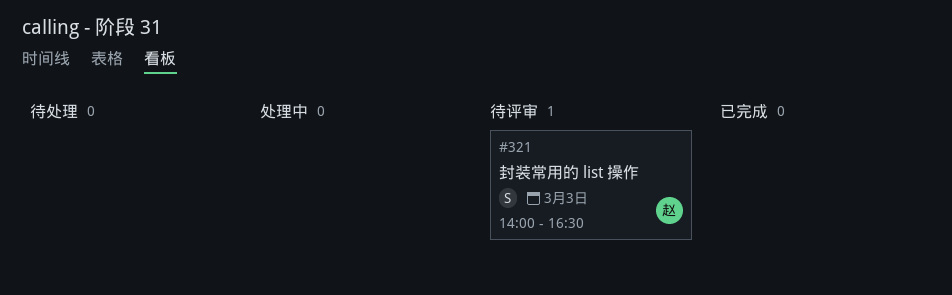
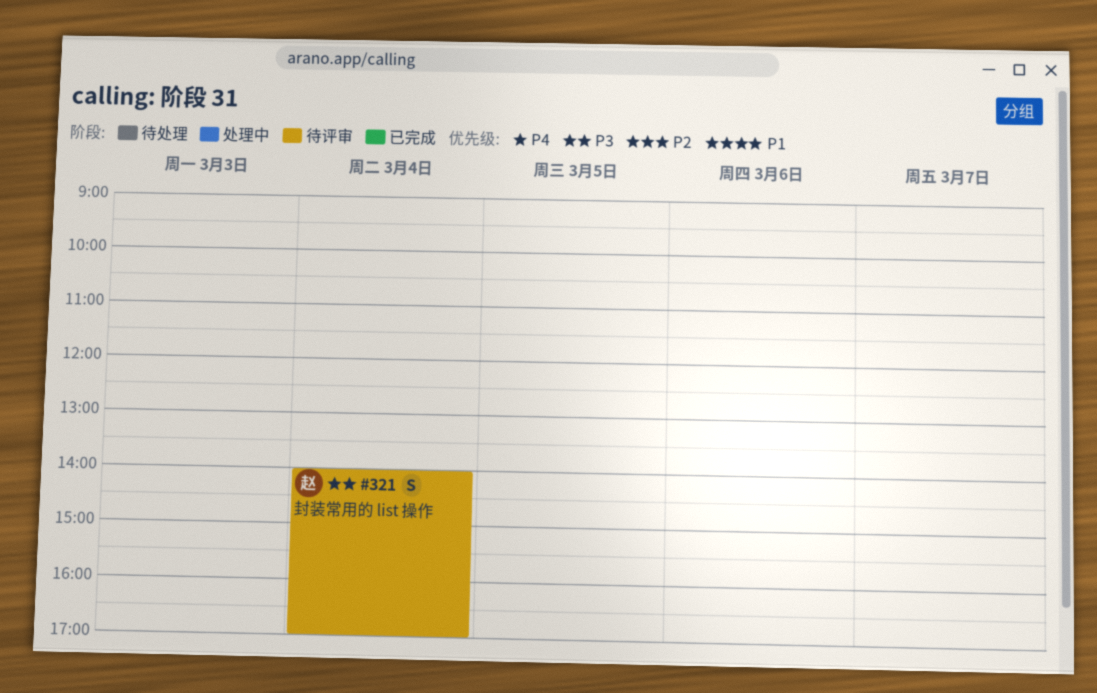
#321, day: Mar 3 -> Mar 4
#321, ends: 16:30 -> 17:00

